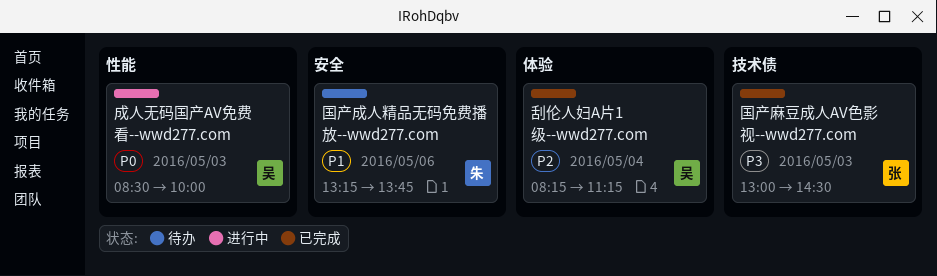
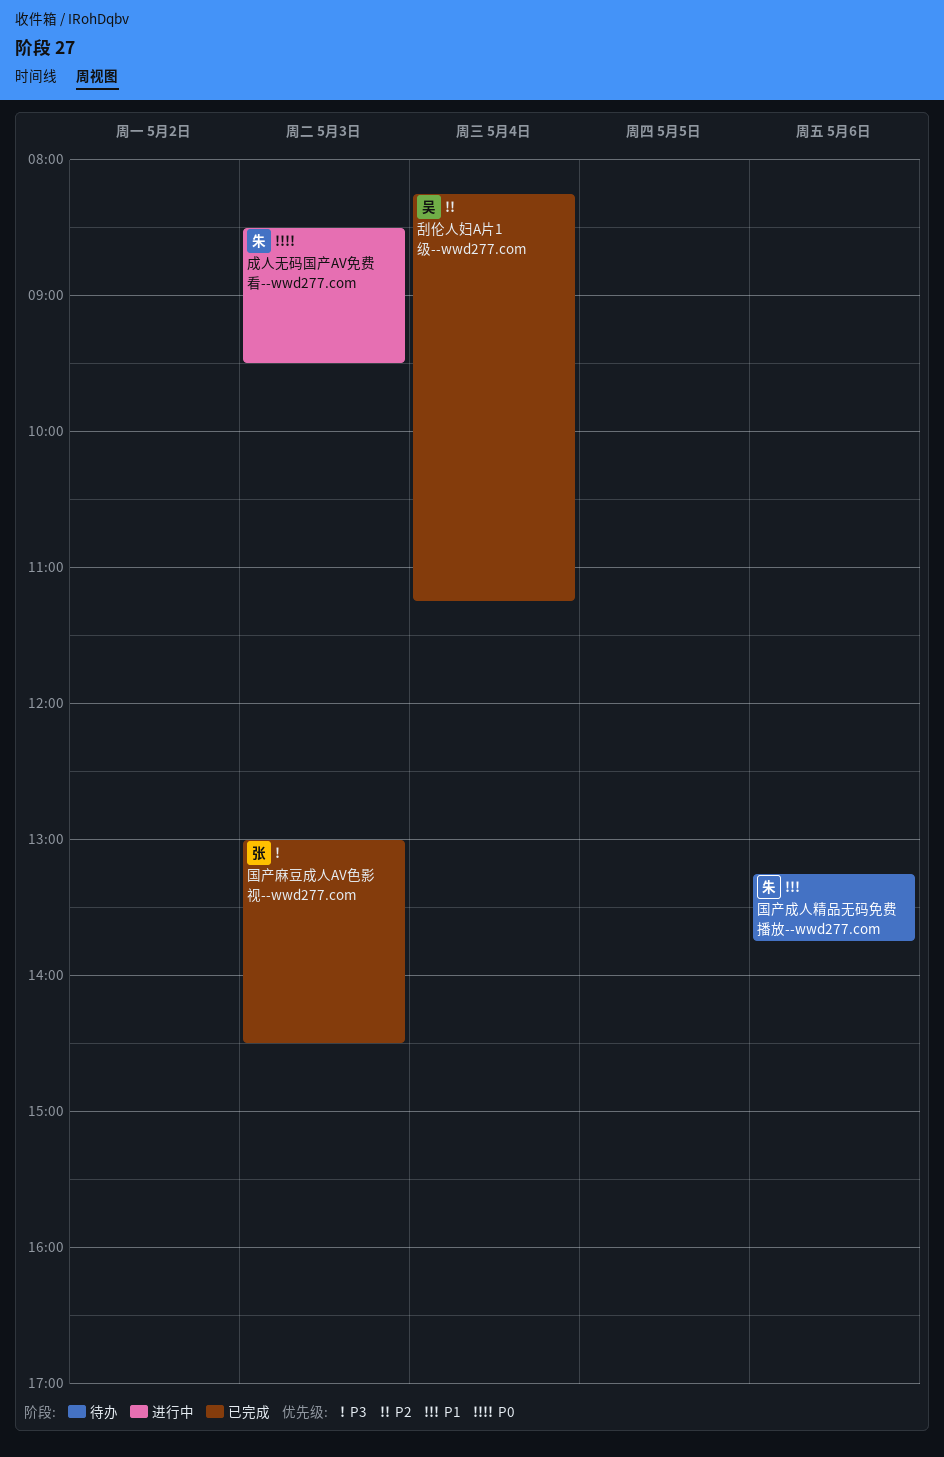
成人无码国产AV免费看--wwd277.com, owner: 吴 -> 朱
成人无码国产AV免费看--wwd277.com, ends: 10:00 -> 09:30

